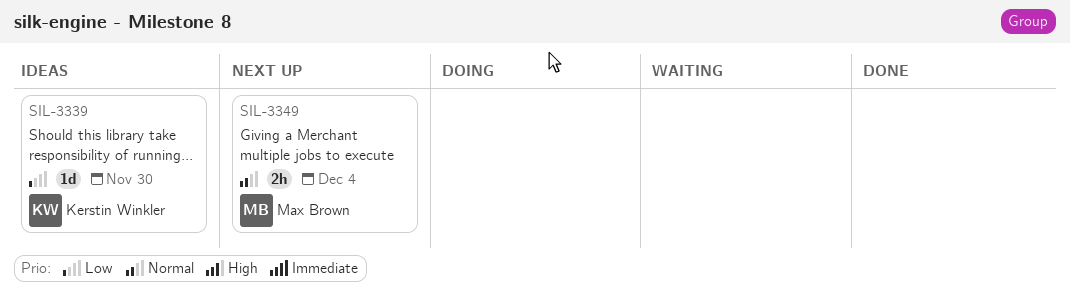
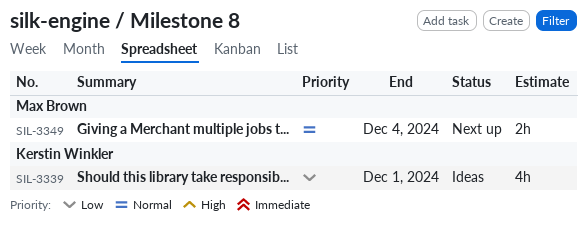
SIL-3339, estimate: 1d -> 4h
SIL-3339, due: Nov 30 -> Dec 1

